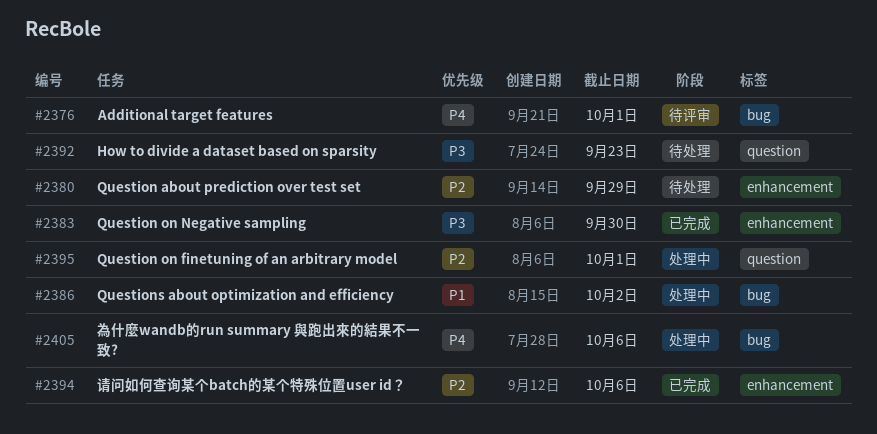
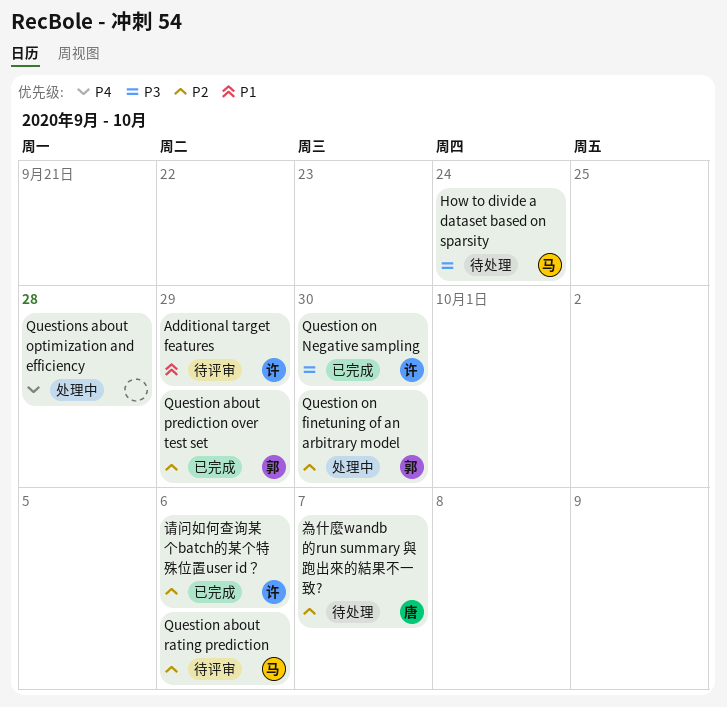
Additional target features, priority: P4 -> P1
Additional target features, due: Oct 1 -> Sep 29
How to divide a dataset based on sparsity, due: Sep 23 -> Sep 24
Question about prediction over test set, status: 待处理 -> 已完成
Question about rating prediction: none -> present
Question on finetuning of an arbitrary model, due: Oct 1 -> Sep 30
Questions about optimization and efficiency, priority: P1 -> P4
Questions about optimization and efficiency, due: Oct 2 -> Sep 28
為什麼wandb的run summary 與跑出來的結果不一致?, status: 处理中 -> 待处理
為什麼wandb的run summary 與跑出來的結果不一致?, priority: P4 -> P2
為什麼wandb的run summary 與跑出來的結果不一致?, due: Oct 6 -> Oct 7

